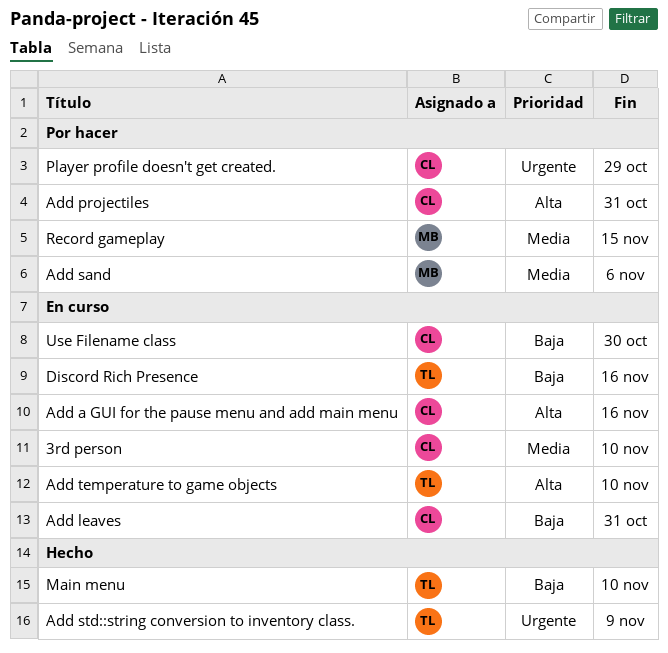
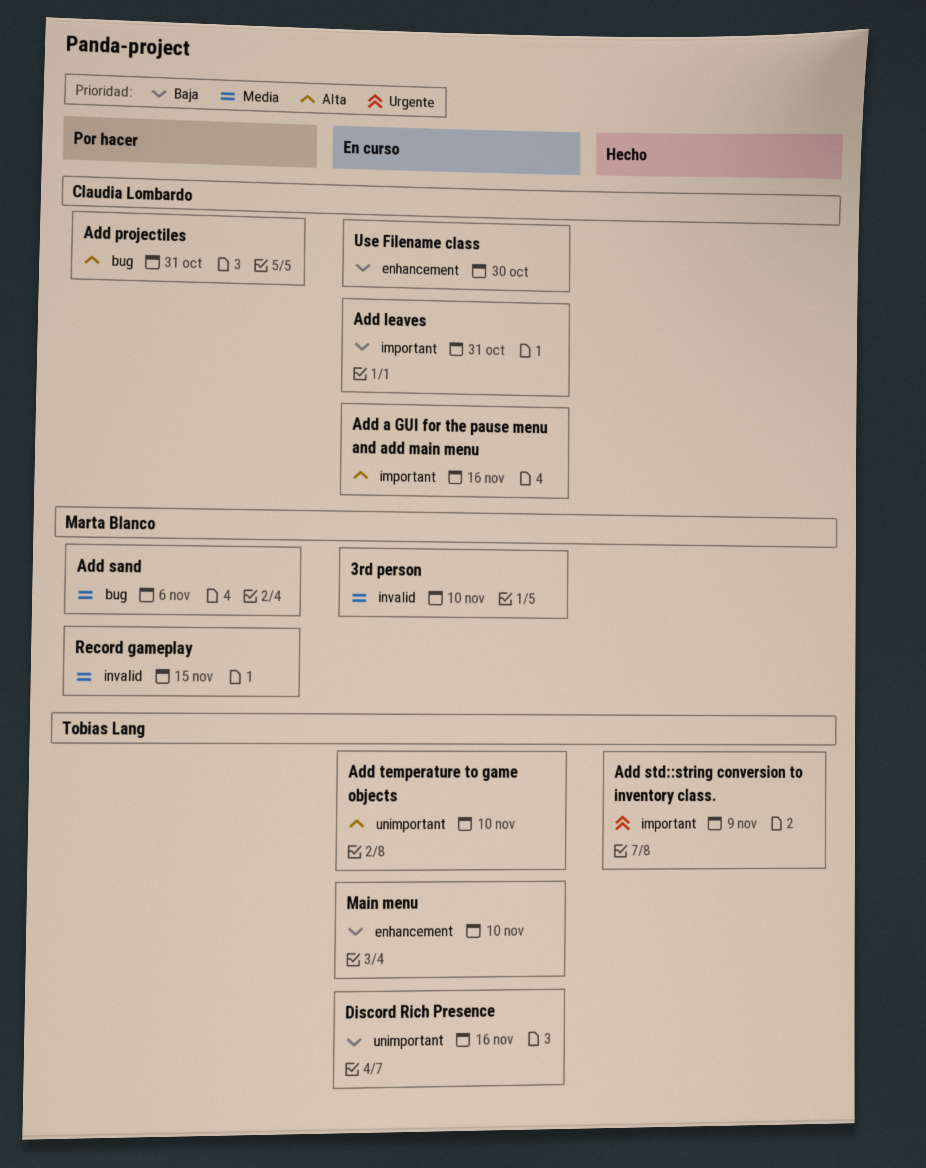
3rd person, owner: Claudia Lombardo -> Marta Blanco
Main menu, status: Hecho -> En curso
Player profile doesn't get created.: present -> none

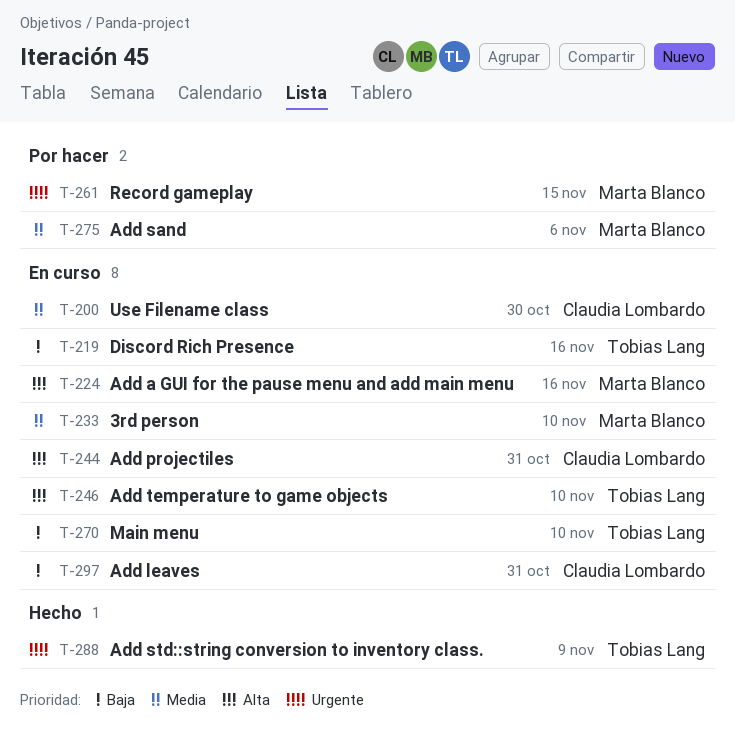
Add a GUI for the pause menu and add main menu, owner: Claudia Lombardo -> Marta Blanco
Add projectiles, status: Por hacer -> En curso
Record gameplay, priority: Media -> Urgente
Use Filename class, priority: Baja -> Media

